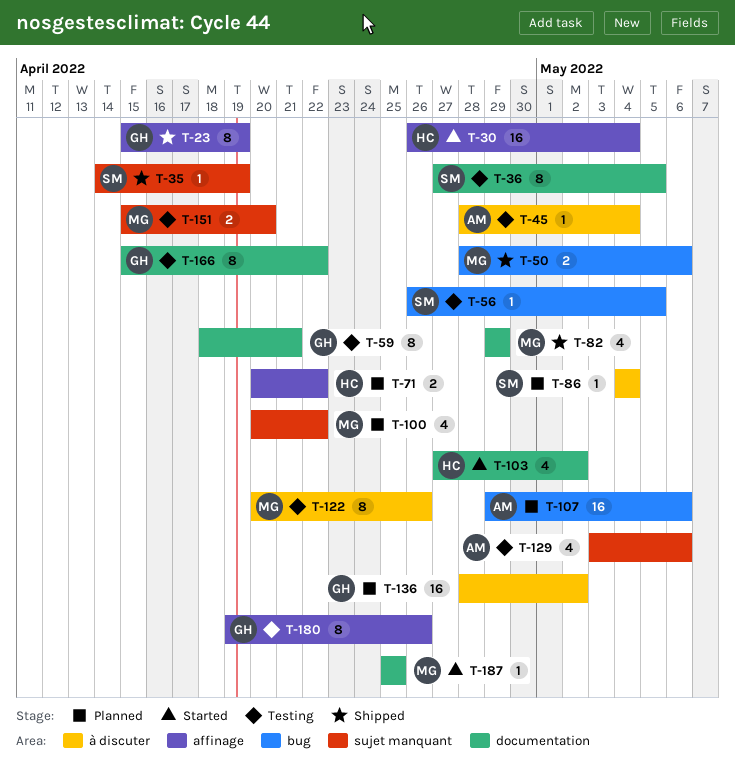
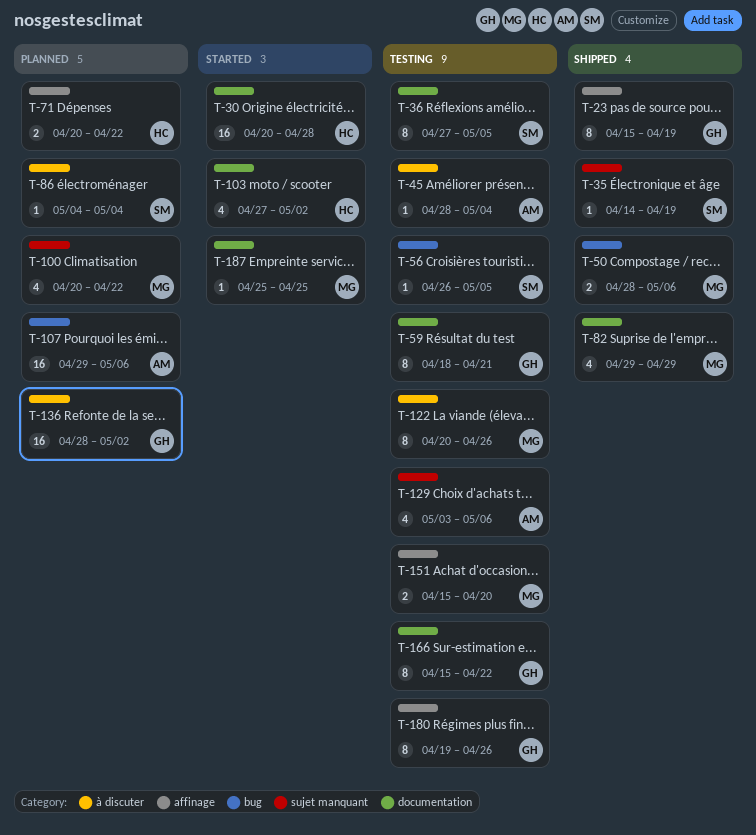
T-30, label: affinage -> documentation
T-30, start: Apr 26 -> Apr 20
T-30, due: May 4 -> Apr 28
T-151, label: sujet manquant -> affinage

